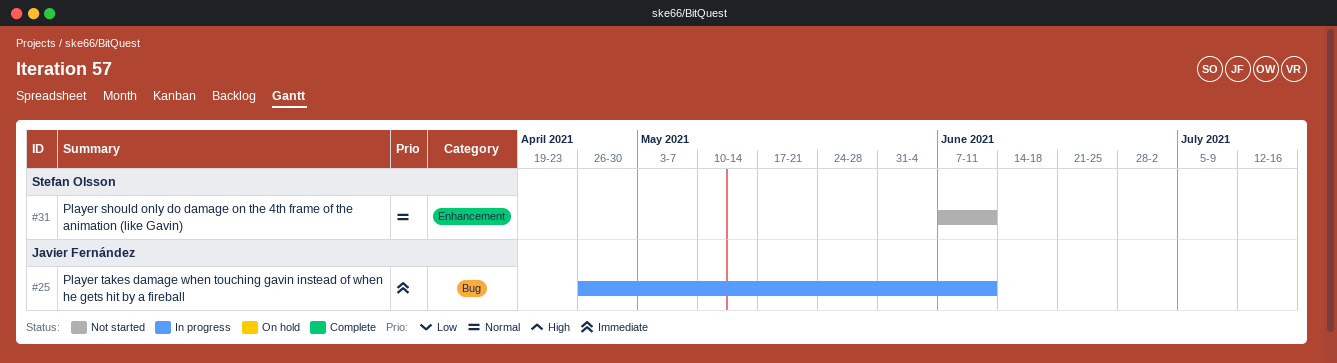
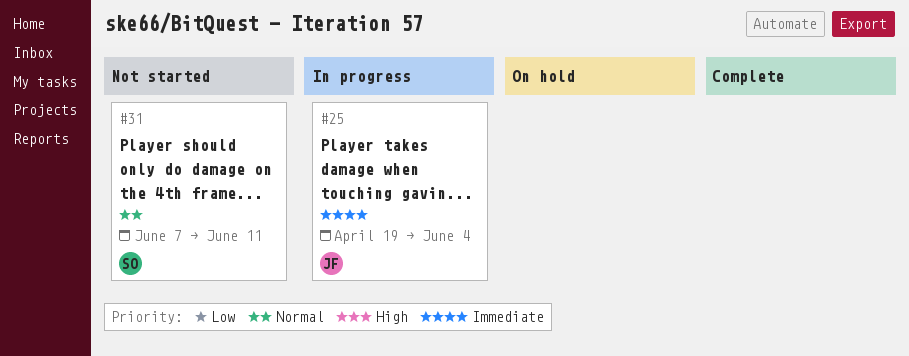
#25, start: Apr 26 -> Apr 19
#25, due: Jun 11 -> Jun 4

